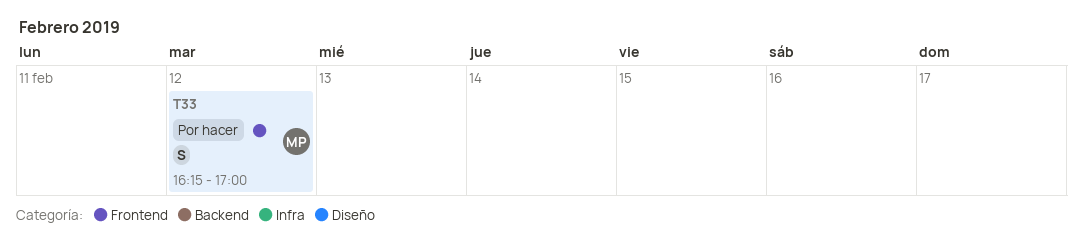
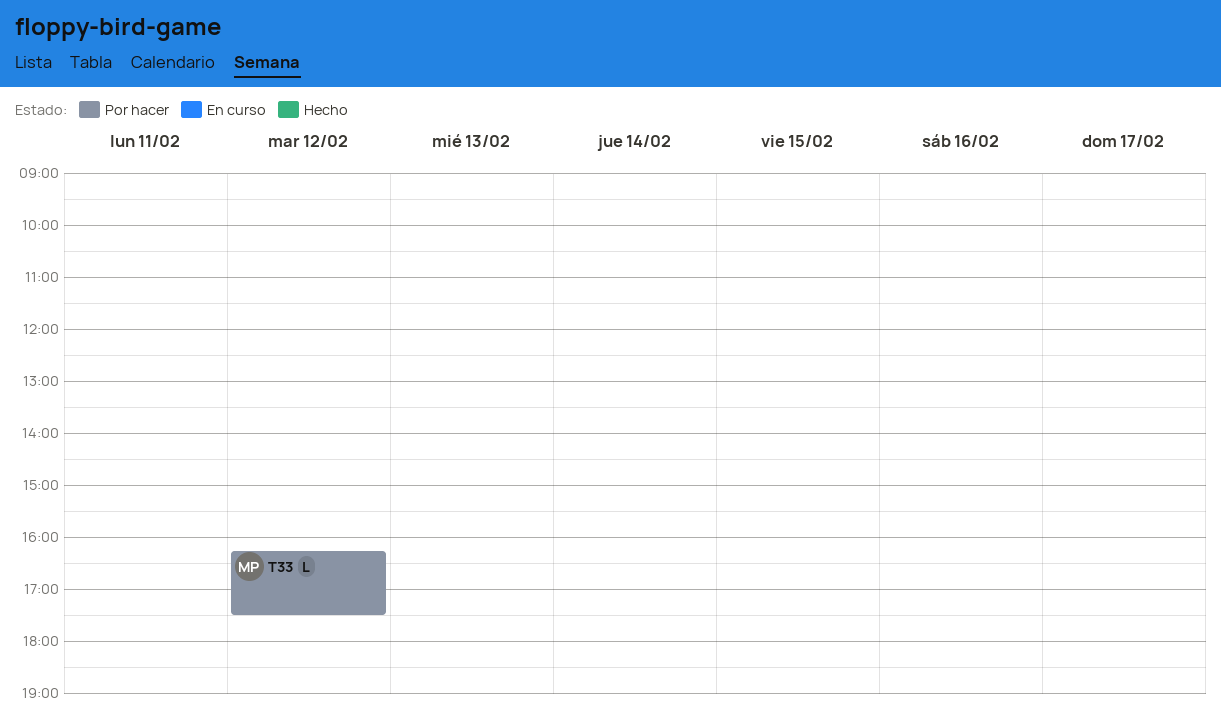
T33, estimate: S -> L
T33, ends: 17:00 -> 17:30

